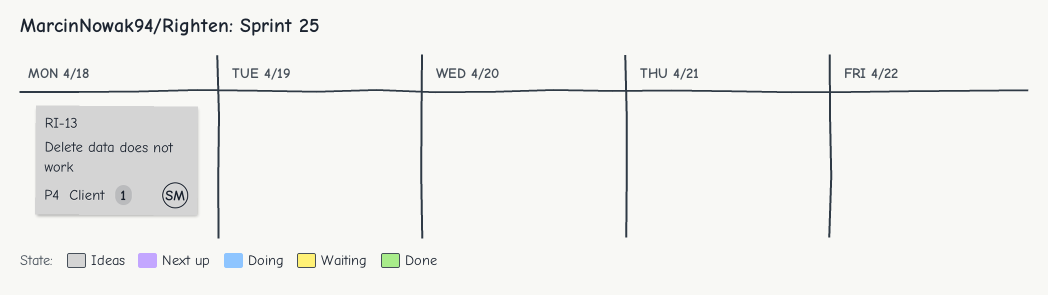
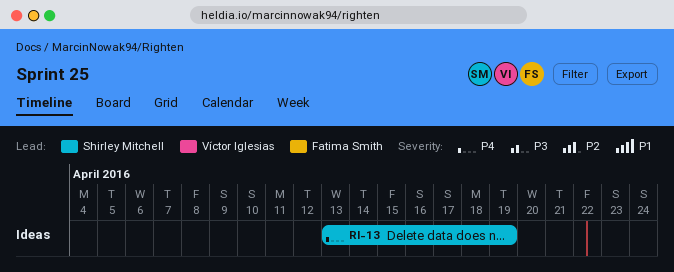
RI-13, due: Apr 18 -> Apr 19

